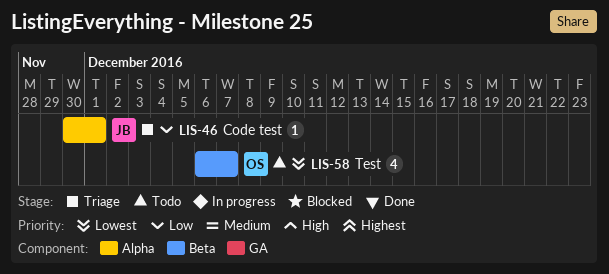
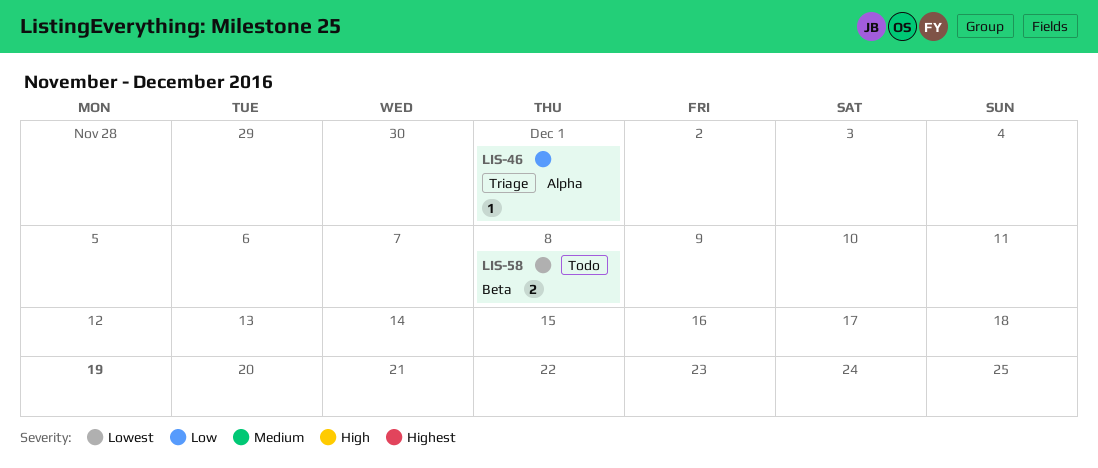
LIS-58, estimate: 4 -> 2
LIS-58, due: Dec 7 -> Dec 8

